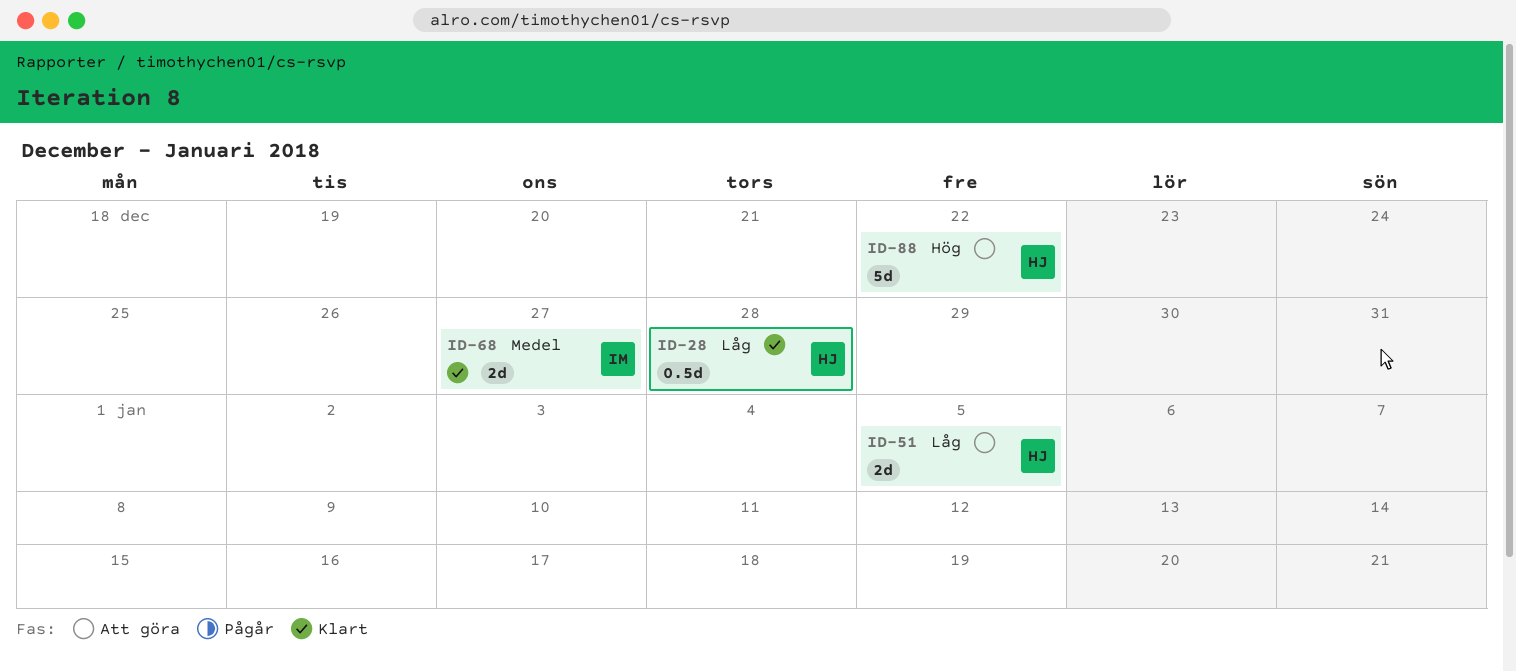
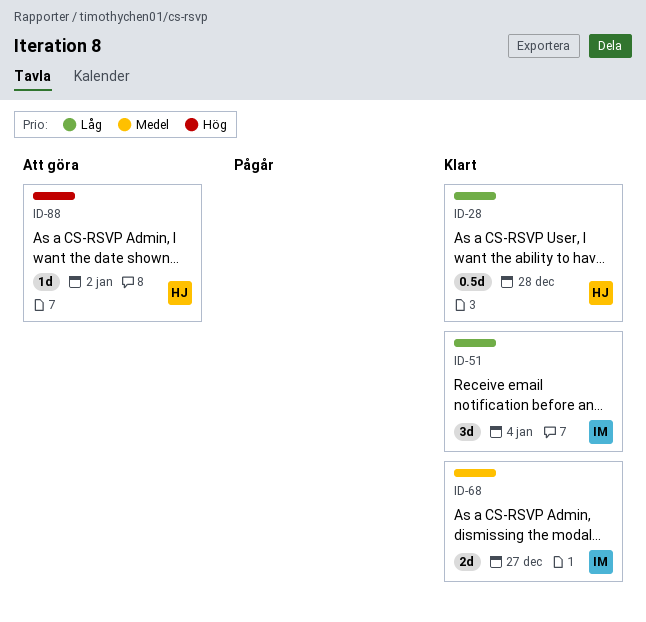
ID-51, status: Att göra -> Klart
ID-51, owner: HJ -> IM
ID-51, estimate: 2d -> 3d
ID-51, due: Jan 5 -> Jan 4
ID-88, estimate: 5d -> 1d
ID-88, due: Dec 22 -> Jan 2

